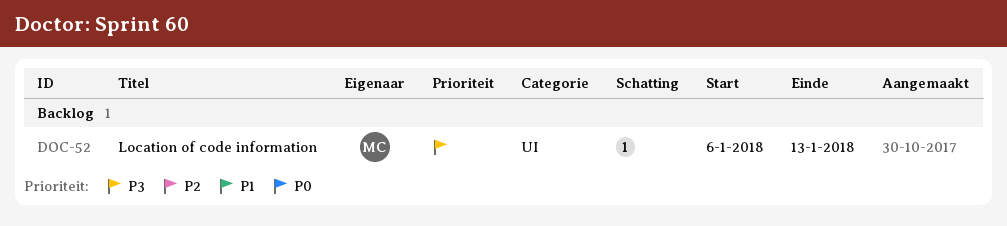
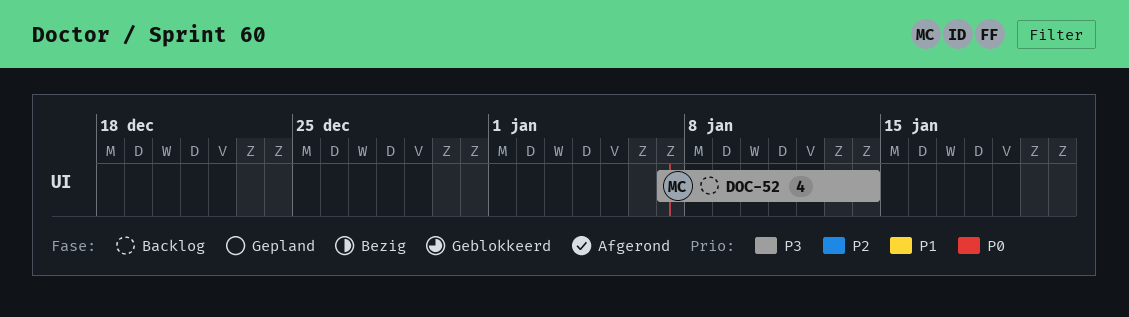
DOC-52, estimate: 1 -> 4
DOC-52, start: Jan 6 -> Jan 7
DOC-52, due: Jan 13 -> Jan 14

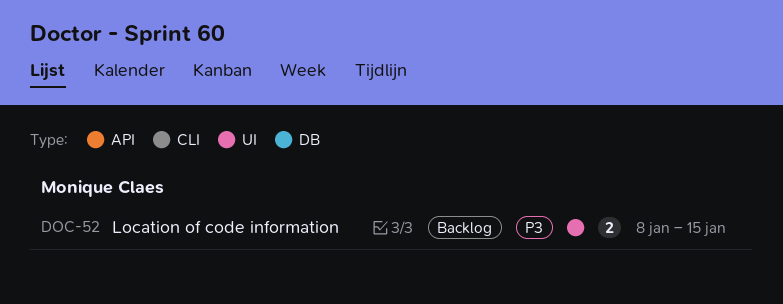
DOC-52, estimate: 4 -> 2
DOC-52, start: Jan 7 -> Jan 8
DOC-52, due: Jan 14 -> Jan 15

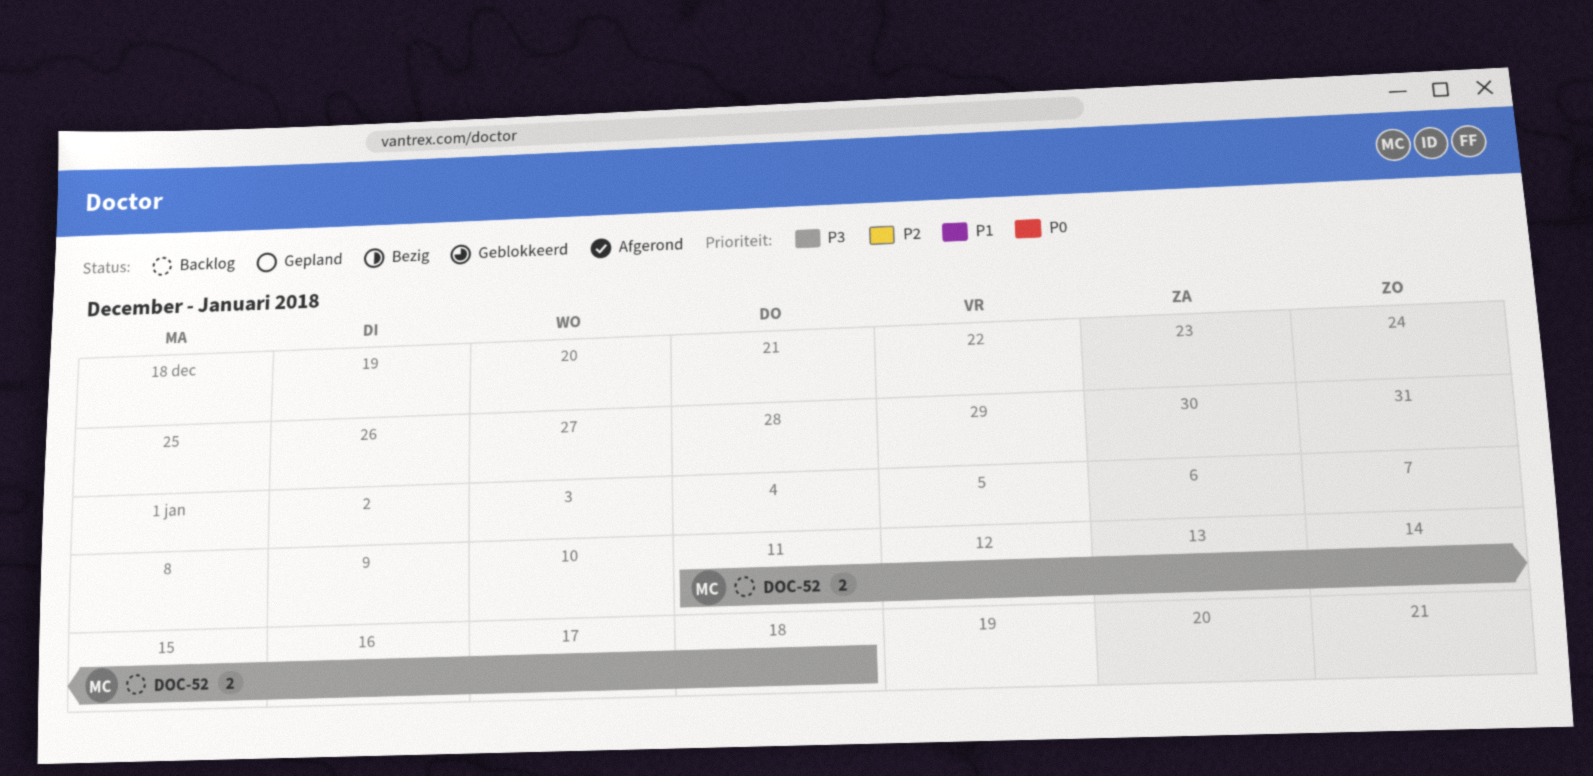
DOC-52, start: Jan 8 -> Jan 11
DOC-52, due: Jan 15 -> Jan 18

